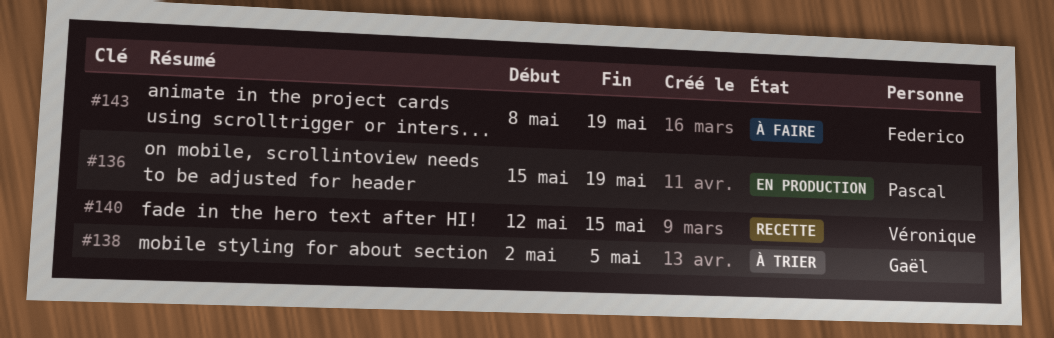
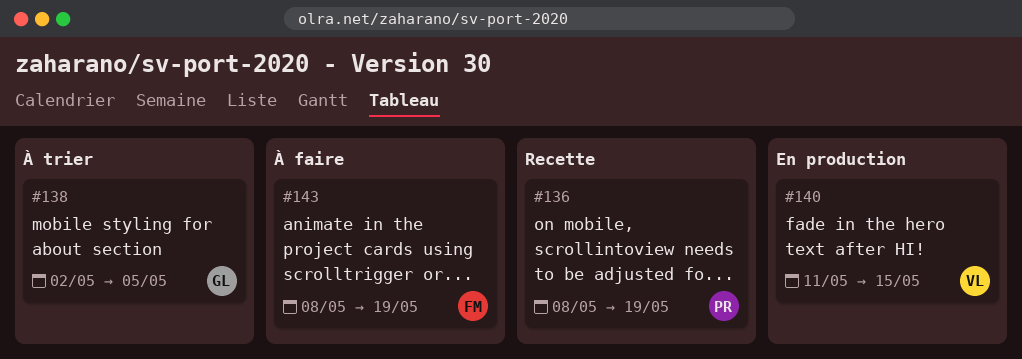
#136, status: En production -> Recette
#136, start: May 15 -> May 8
#140, status: Recette -> En production
#140, start: May 12 -> May 11

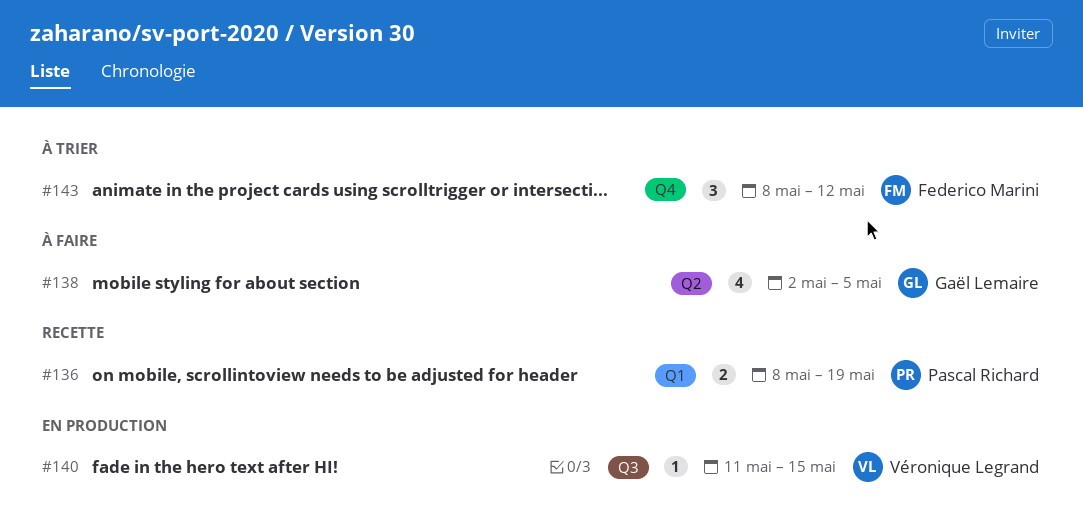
#138, status: À trier -> À faire
#143, status: À faire -> À trier
#143, due: May 19 -> May 12

